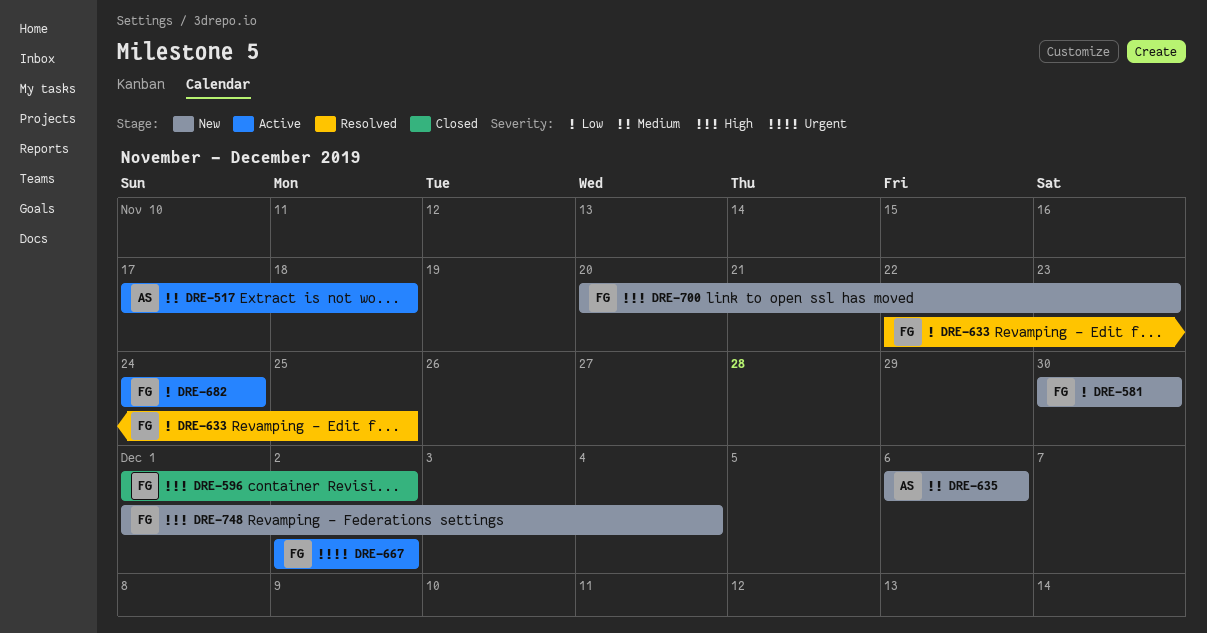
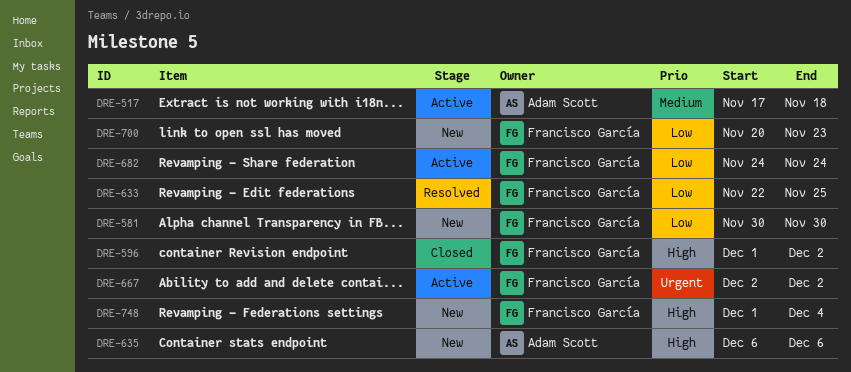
DRE-635, priority: Medium -> High
DRE-700, priority: High -> Low

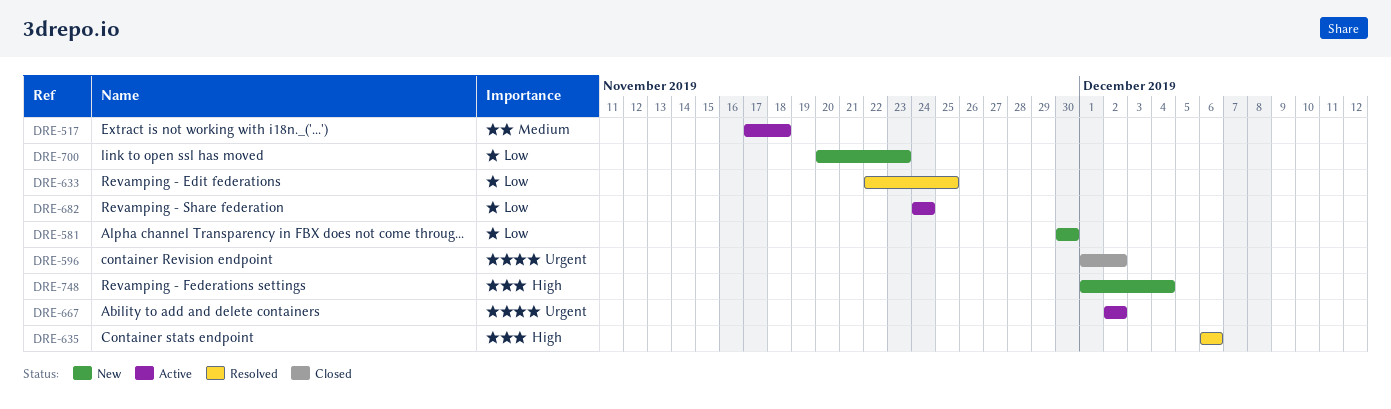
DRE-596, priority: High -> Urgent
DRE-635, status: New -> Resolved

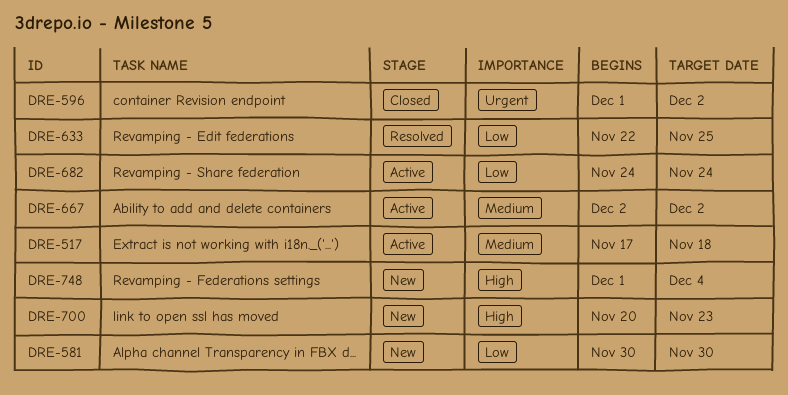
DRE-635: present -> none
DRE-667, priority: Urgent -> Medium
DRE-700, priority: Low -> High

